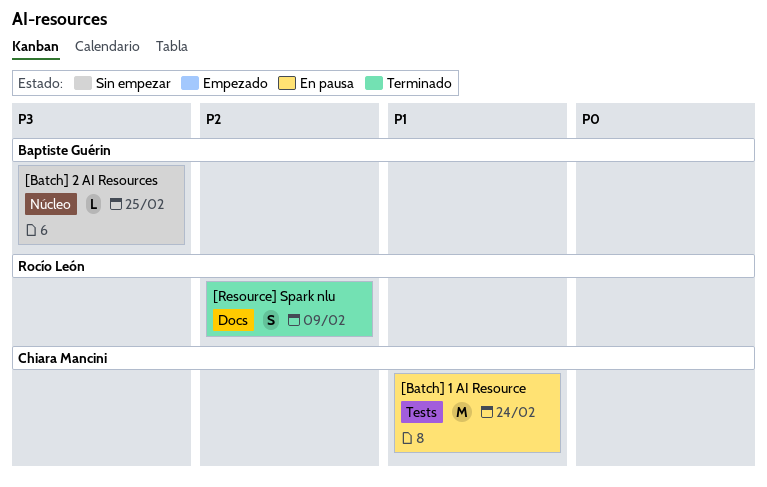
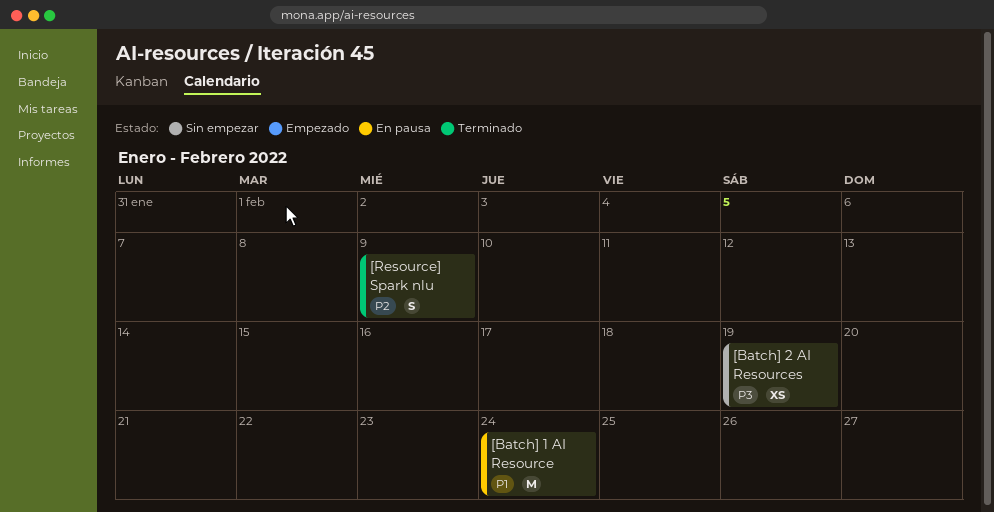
[Batch] 2 AI Resources, estimate: L -> XS
[Batch] 2 AI Resources, due: Feb 25 -> Feb 19

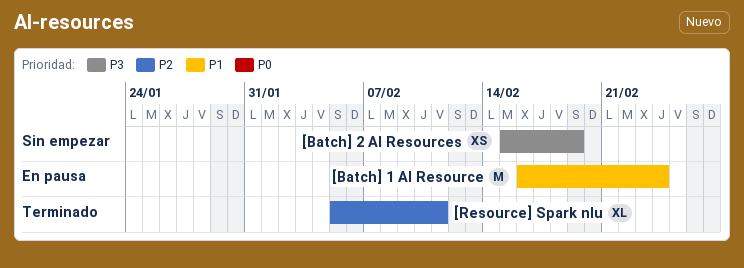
[Resource] Spark nlu, estimate: S -> XL
[Resource] Spark nlu, due: Feb 9 -> Feb 11

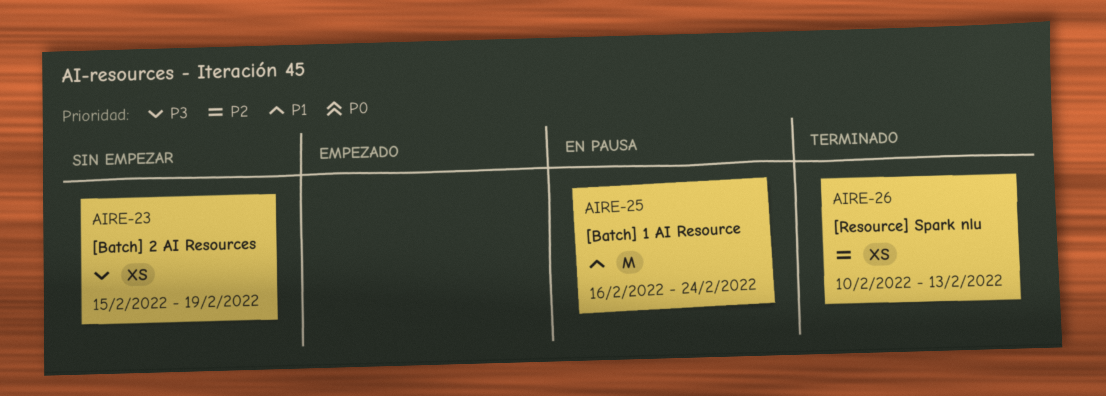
[Resource] Spark nlu, estimate: XL -> XS
[Resource] Spark nlu, start: Feb 5 -> Feb 10
[Resource] Spark nlu, due: Feb 11 -> Feb 13

